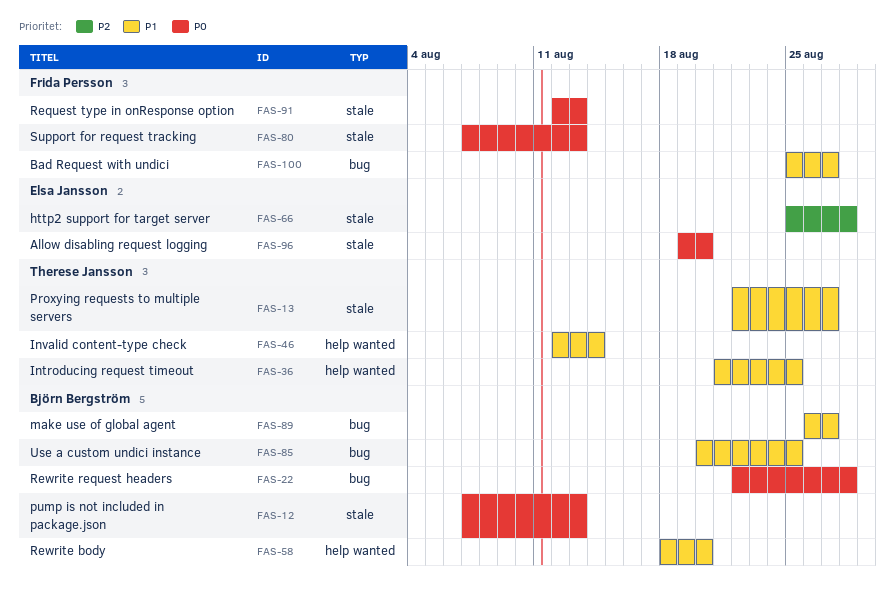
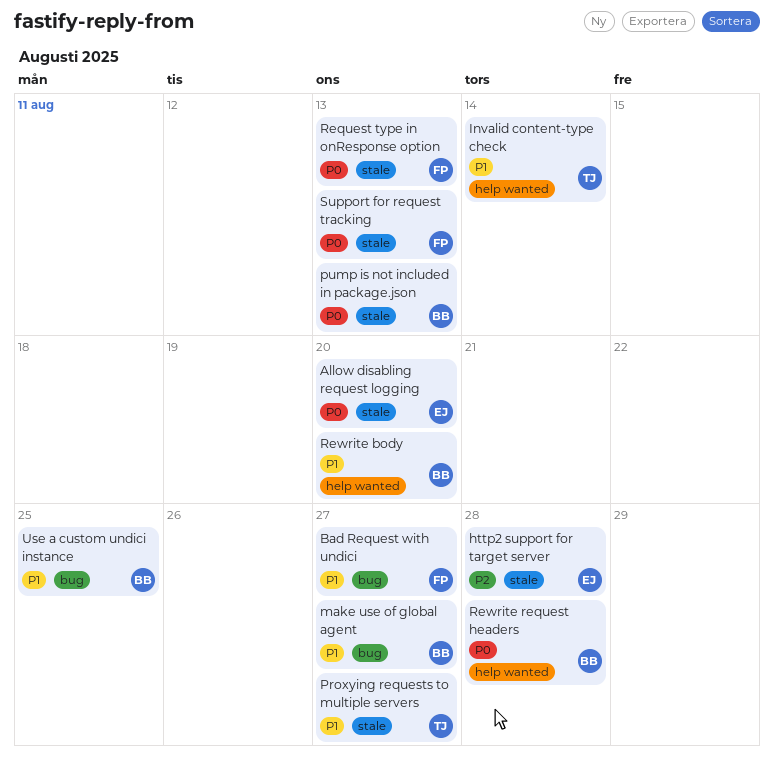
Introducing request timeout: present -> none
Rewrite request headers, label: bug -> help wanted

